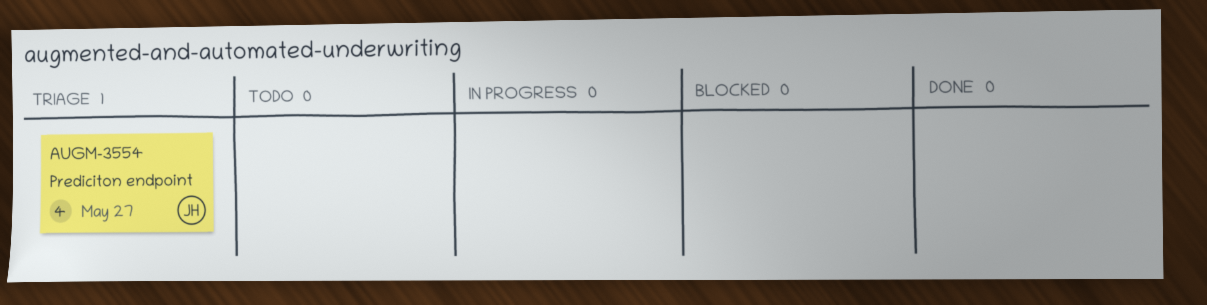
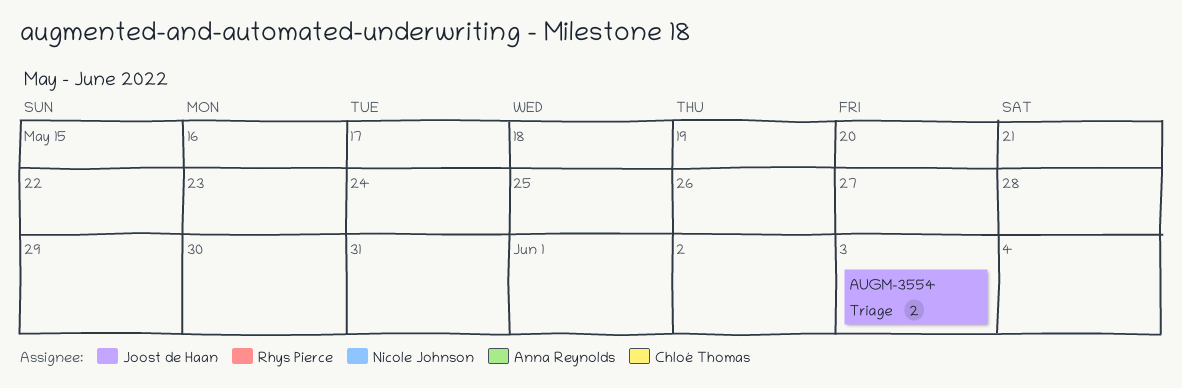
AUGM-3554, estimate: 4 -> 2
AUGM-3554, due: May 27 -> Jun 3

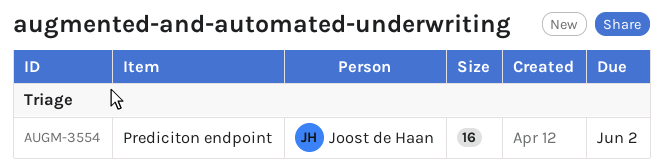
AUGM-3554, estimate: 2 -> 16
AUGM-3554, due: Jun 3 -> Jun 2

